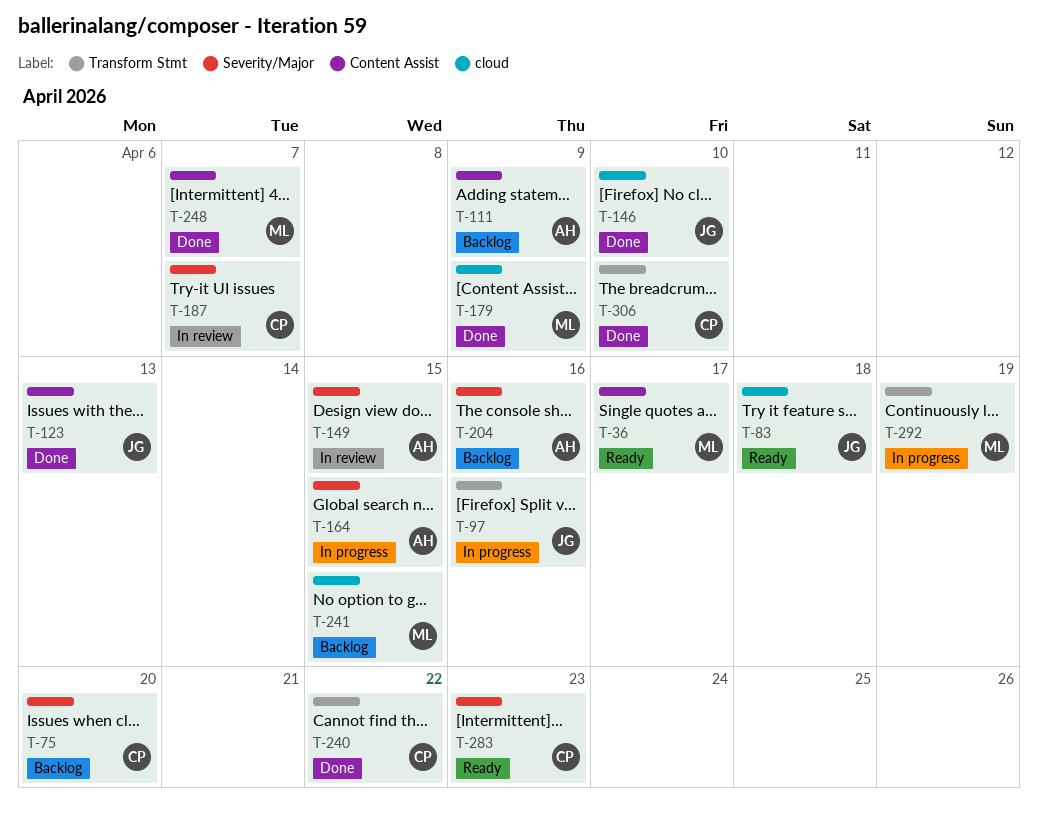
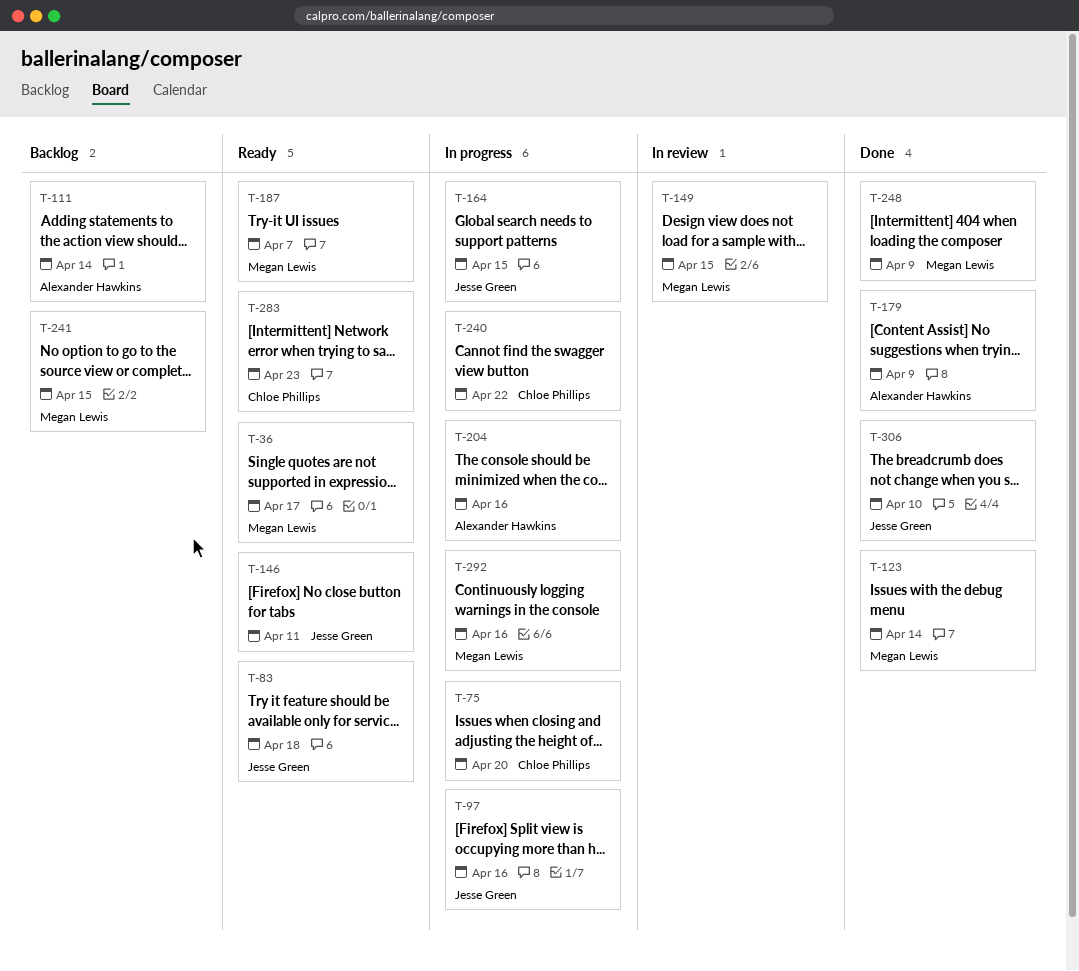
T-75, status: Backlog -> In progress
T-111, due: Apr 9 -> Apr 14
T-123, owner: Jesse Green -> Megan Lewis
T-123, due: Apr 13 -> Apr 14
T-146, status: Done -> Ready
T-146, due: Apr 10 -> Apr 11
T-149, owner: Alexander Hawkins -> Megan Lewis
T-164, owner: Alexander Hawkins -> Jesse Green
T-179, owner: Megan Lewis -> Alexander Hawkins
T-187, status: In review -> Ready
T-187, owner: Chloe Phillips -> Megan Lewis
T-204, status: Backlog -> In progress
T-240, status: Done -> In progress
T-248, due: Apr 7 -> Apr 9
T-292, due: Apr 19 -> Apr 16
T-306, owner: Chloe Phillips -> Jesse Green

